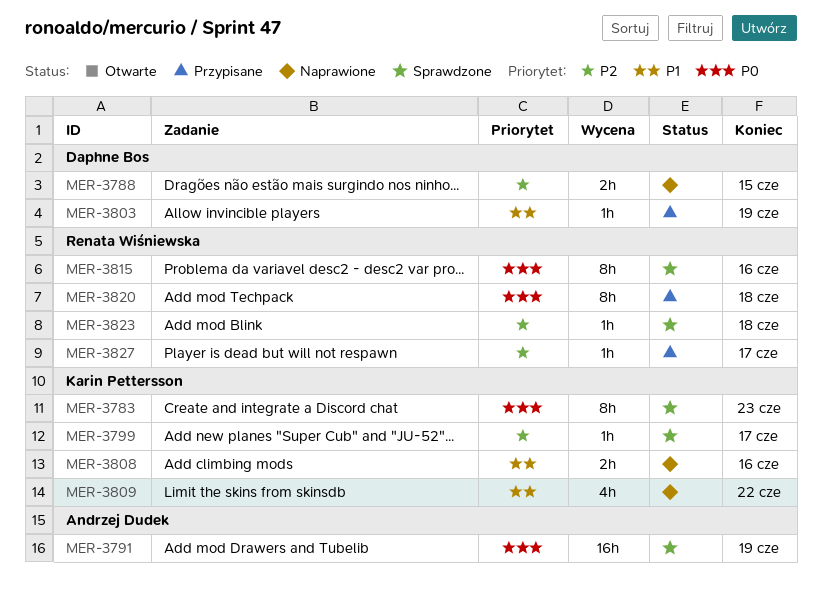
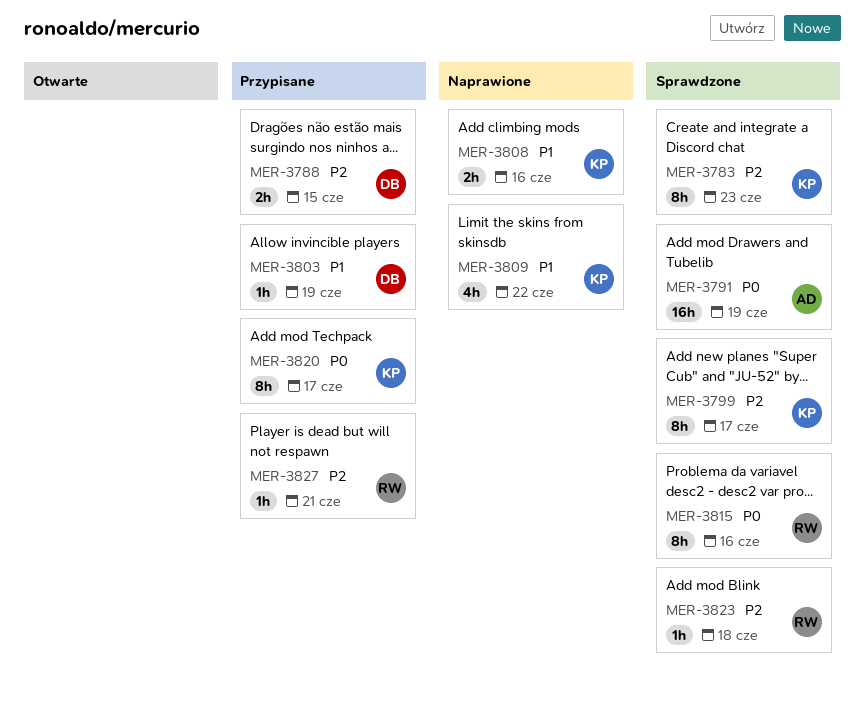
MER-3783, priority: P0 -> P2
MER-3788, status: Naprawione -> Przypisane
MER-3799, estimate: 1h -> 8h
MER-3820, owner: Renata Wiśniewska -> Karin Pettersson
MER-3820, due: Jun 18 -> Jun 17
MER-3827, due: Jun 17 -> Jun 21

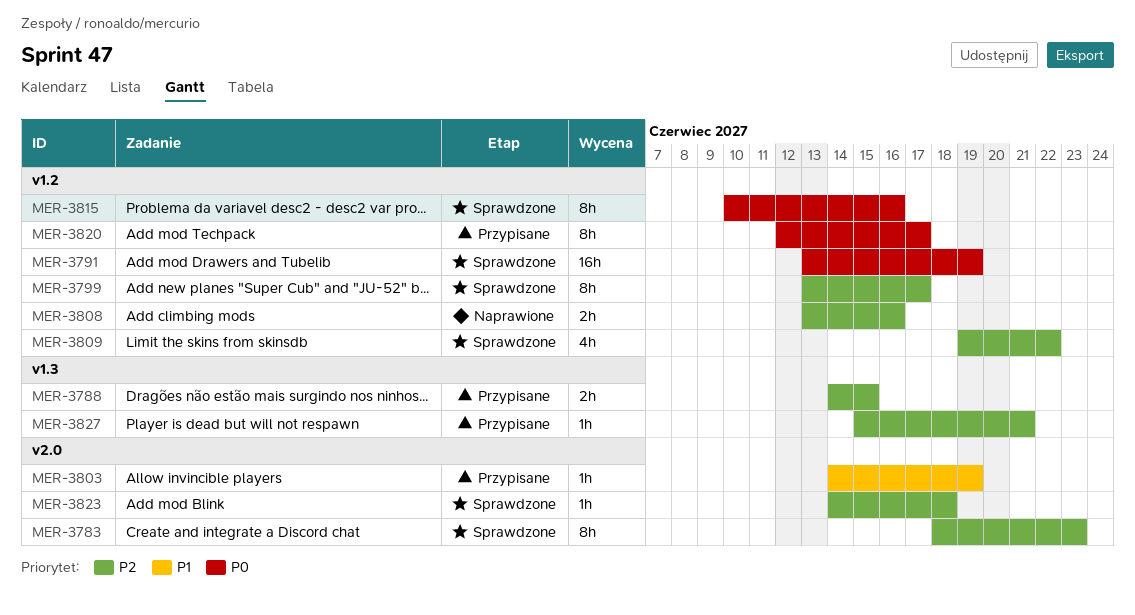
MER-3808, priority: P1 -> P2
MER-3809, status: Naprawione -> Sprawdzone
MER-3809, priority: P1 -> P2

